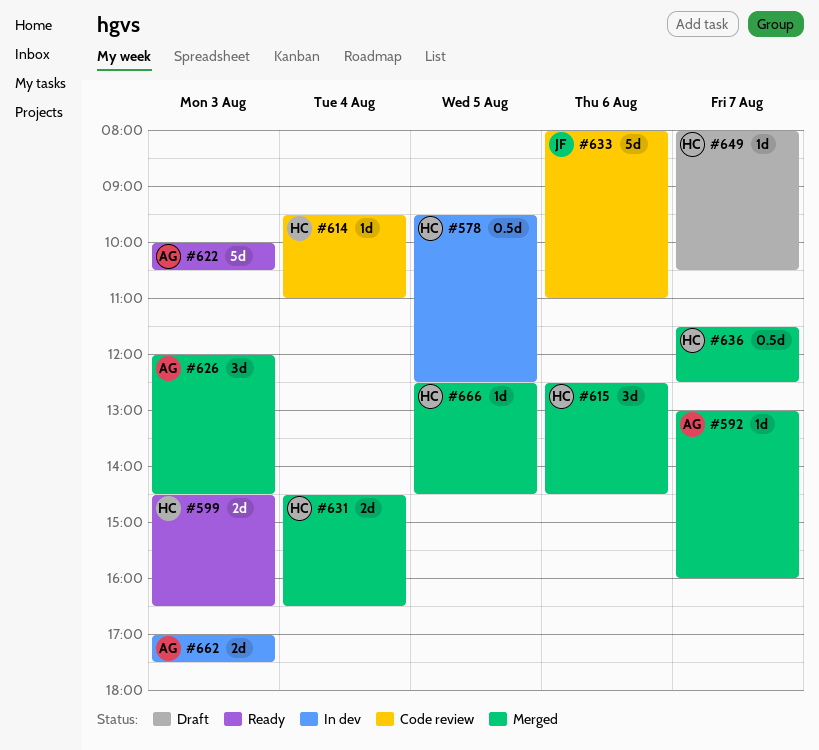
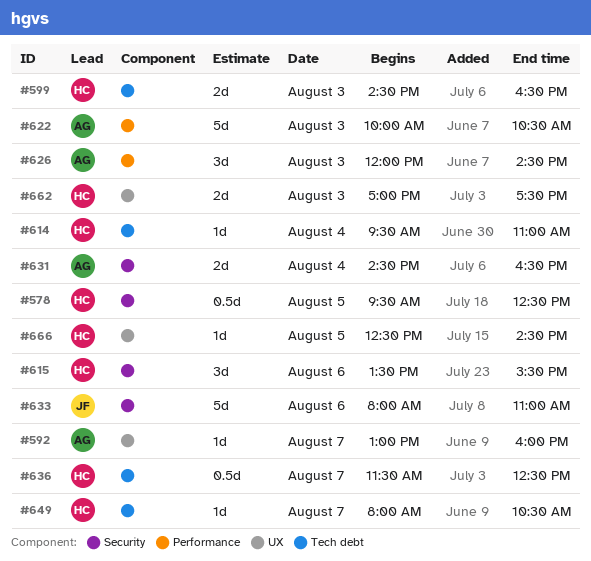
#615, begins: 12:30 -> 13:30
#615, ends: 14:30 -> 15:30
#631, owner: HC -> AG
#662, owner: AG -> HC

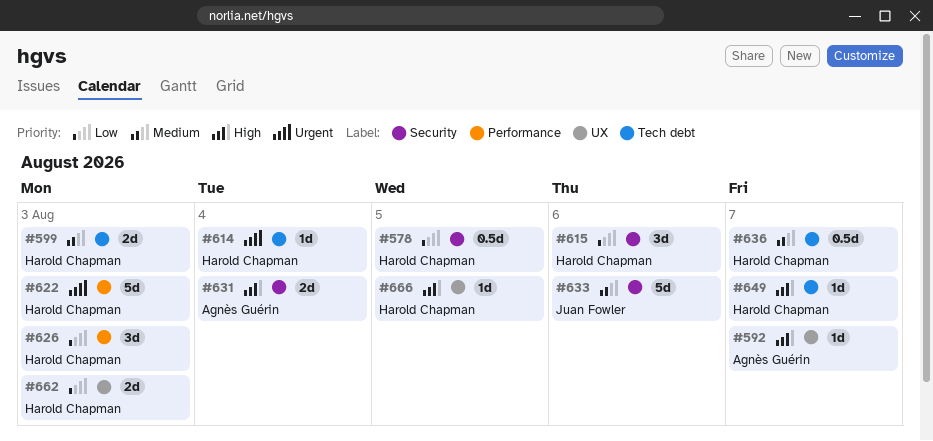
#622, owner: Agnès Guérin -> Harold Chapman
#626, owner: Agnès Guérin -> Harold Chapman

